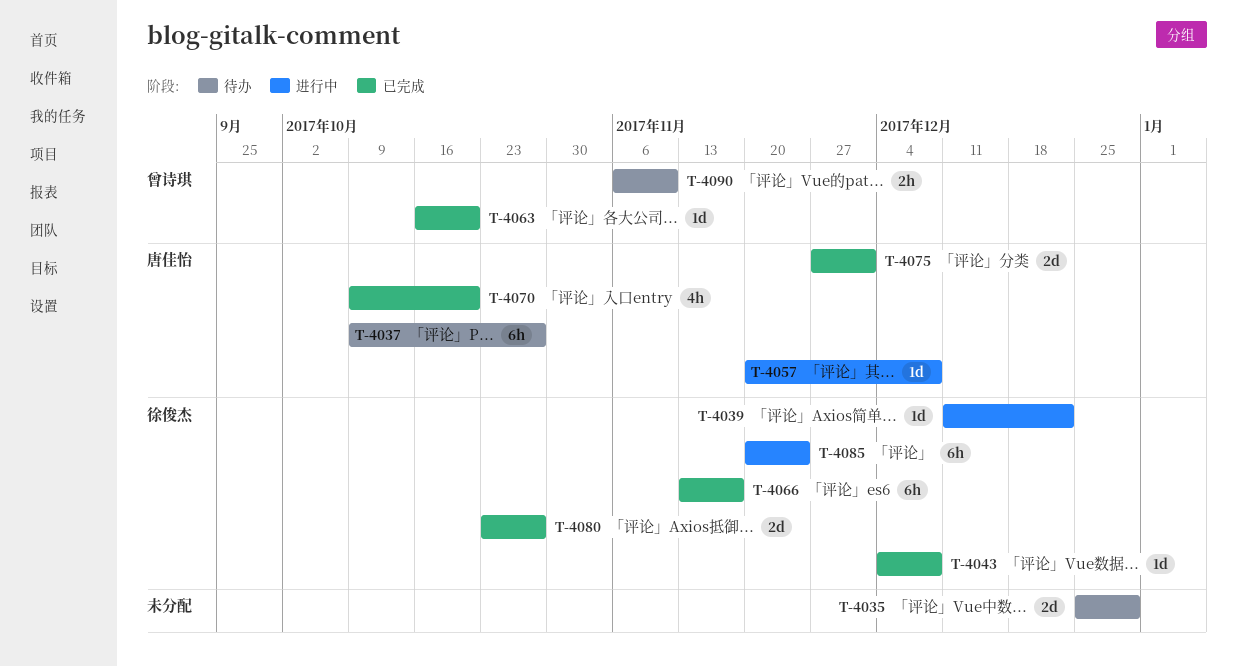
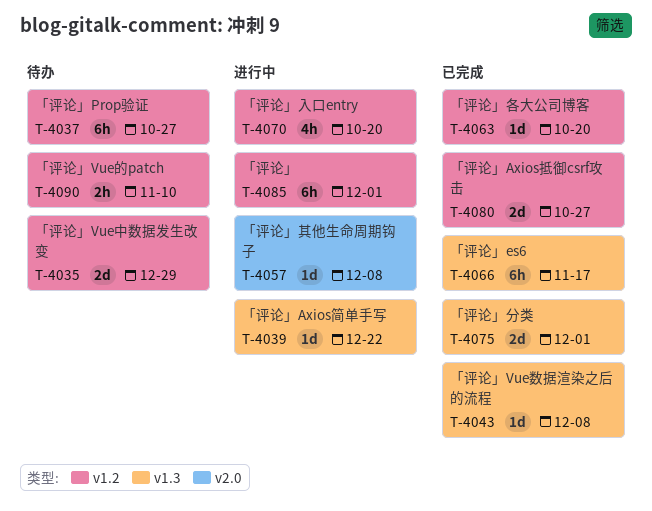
T-4070, status: 已完成 -> 进行中
T-4085, due: Nov 24 -> Dec 1

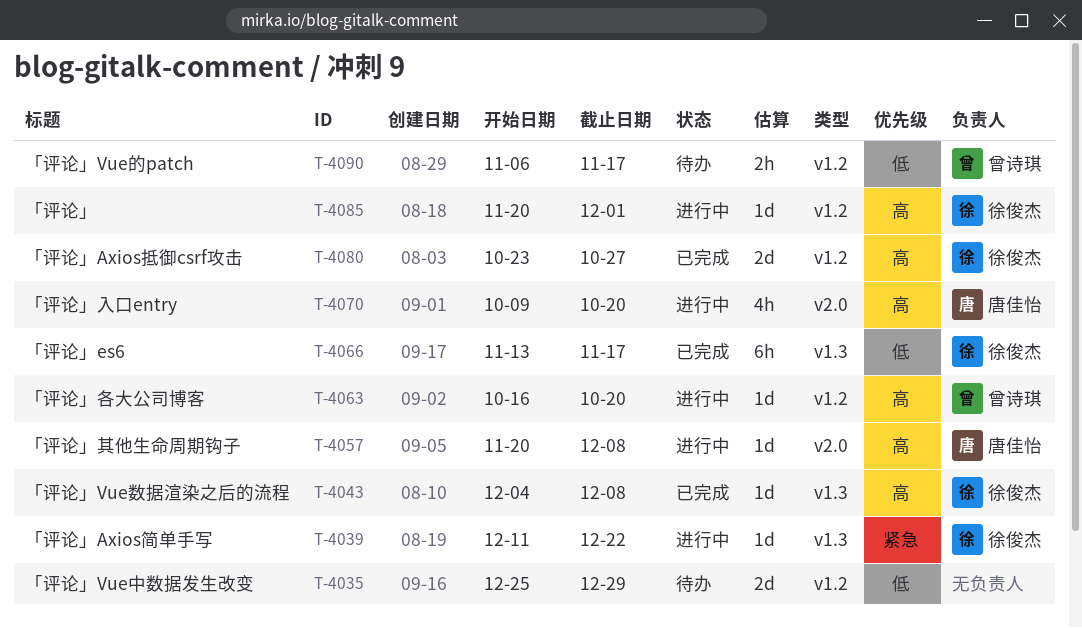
T-4037: present -> none
T-4063, status: 已完成 -> 进行中
T-4070, label: v1.2 -> v2.0
T-4075: present -> none
T-4085, estimate: 6h -> 1d
T-4090, due: Nov 10 -> Nov 17

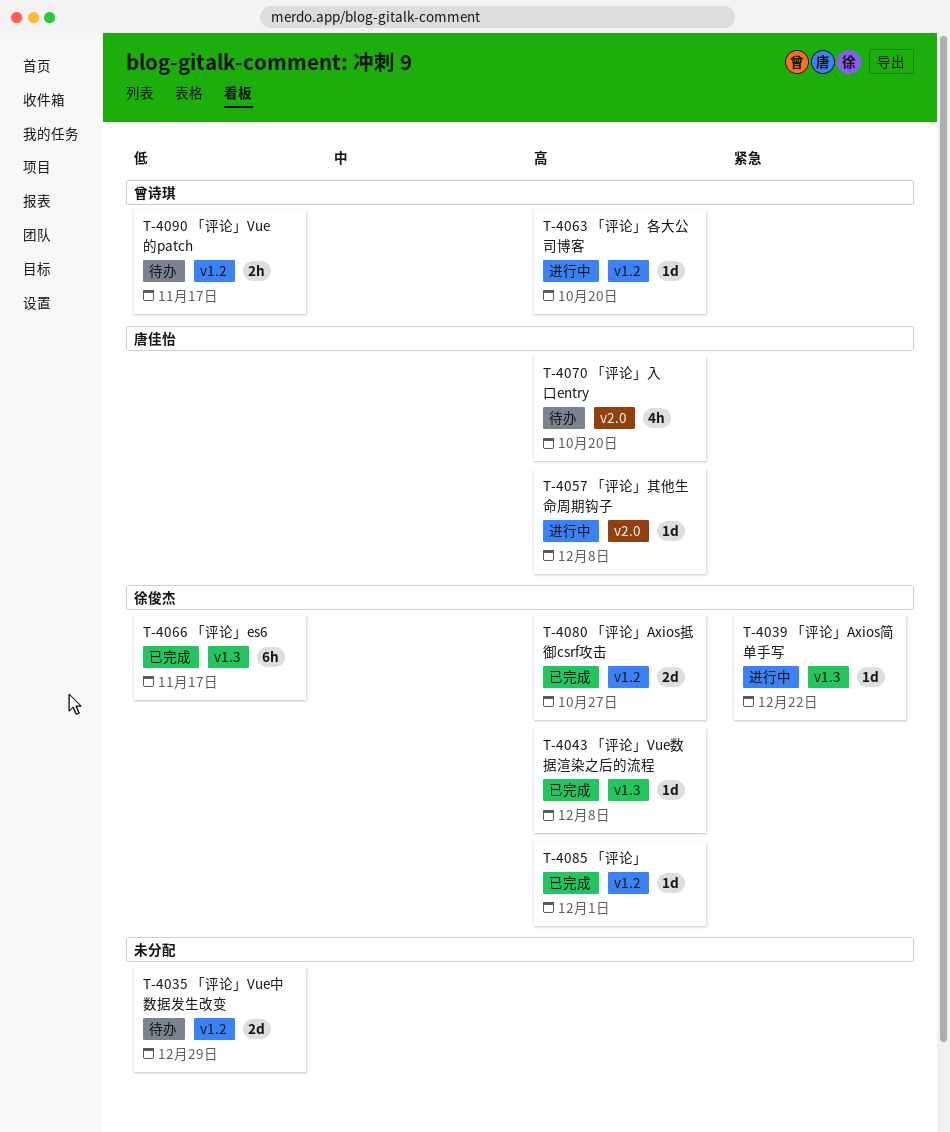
T-4070, status: 进行中 -> 待办
T-4085, status: 进行中 -> 已完成

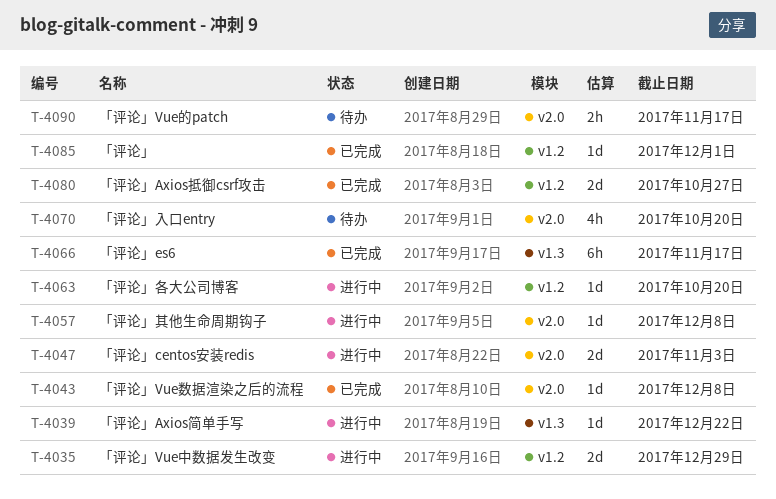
T-4035, status: 待办 -> 进行中
T-4043, label: v1.3 -> v2.0
T-4047: none -> present
T-4090, label: v1.2 -> v2.0

